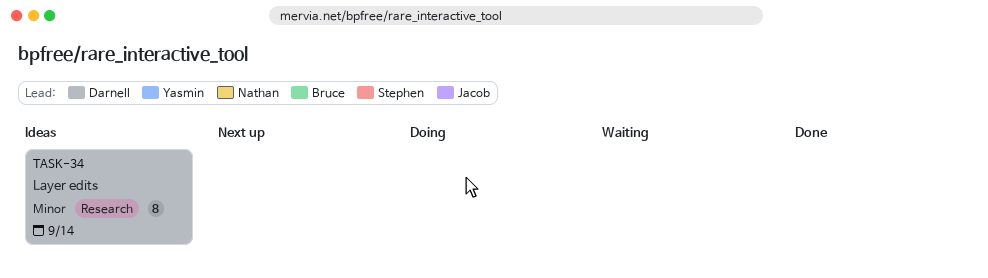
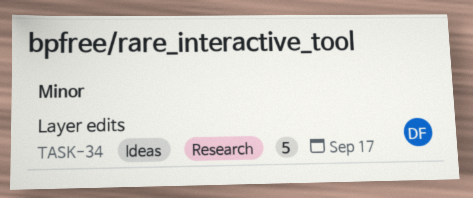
TASK-34, estimate: 8 -> 5
TASK-34, due: Sep 14 -> Sep 17

